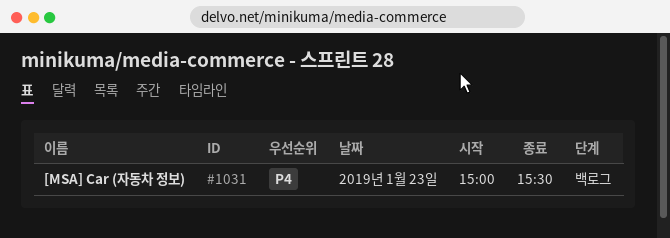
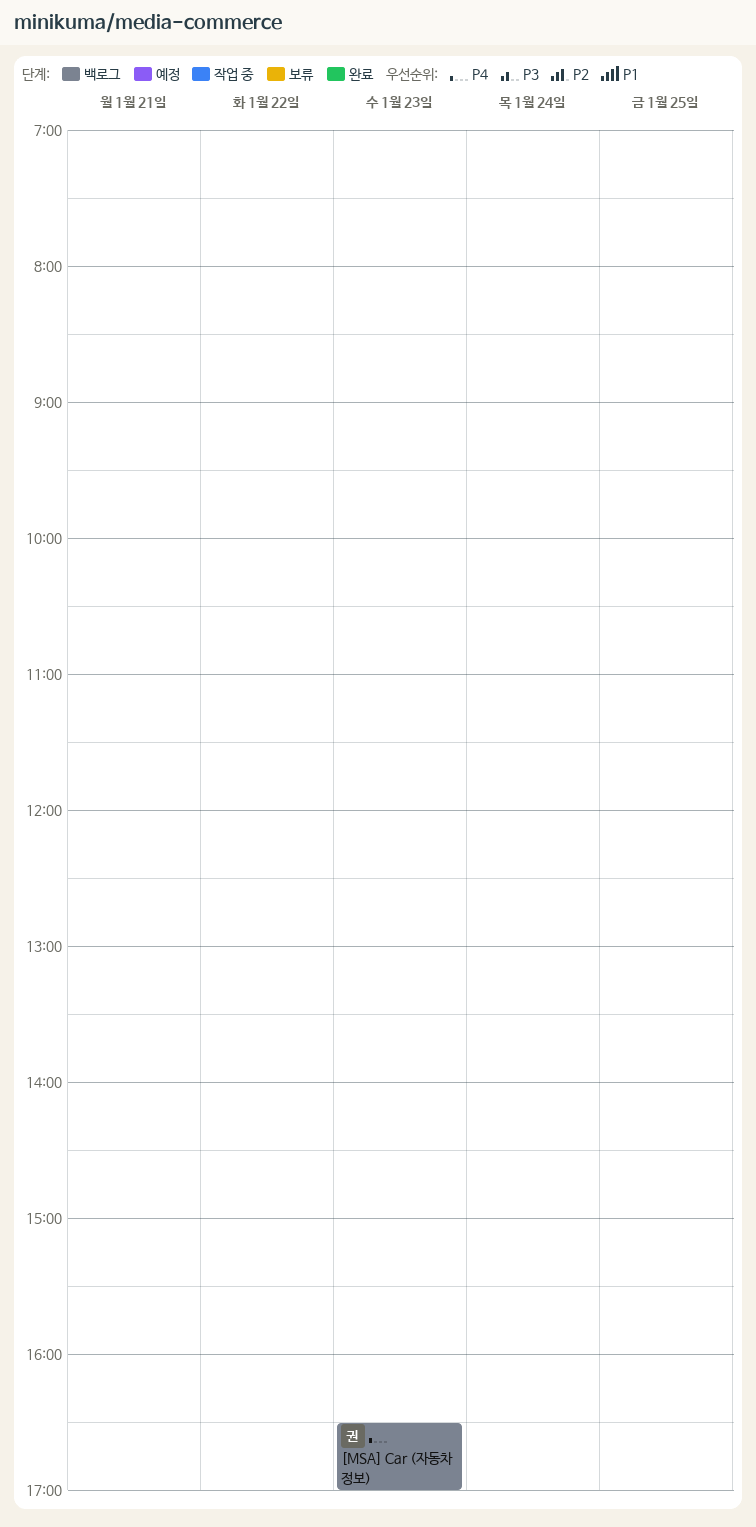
[MSA] Car (자동차 정보), begins: 15:00 -> 16:30
[MSA] Car (자동차 정보), ends: 15:30 -> 17:00

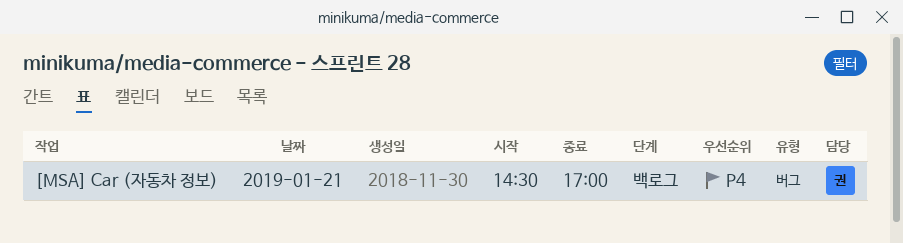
[MSA] Car (자동차 정보), day: Jan 23 -> Jan 21
[MSA] Car (자동차 정보), begins: 16:30 -> 14:30

